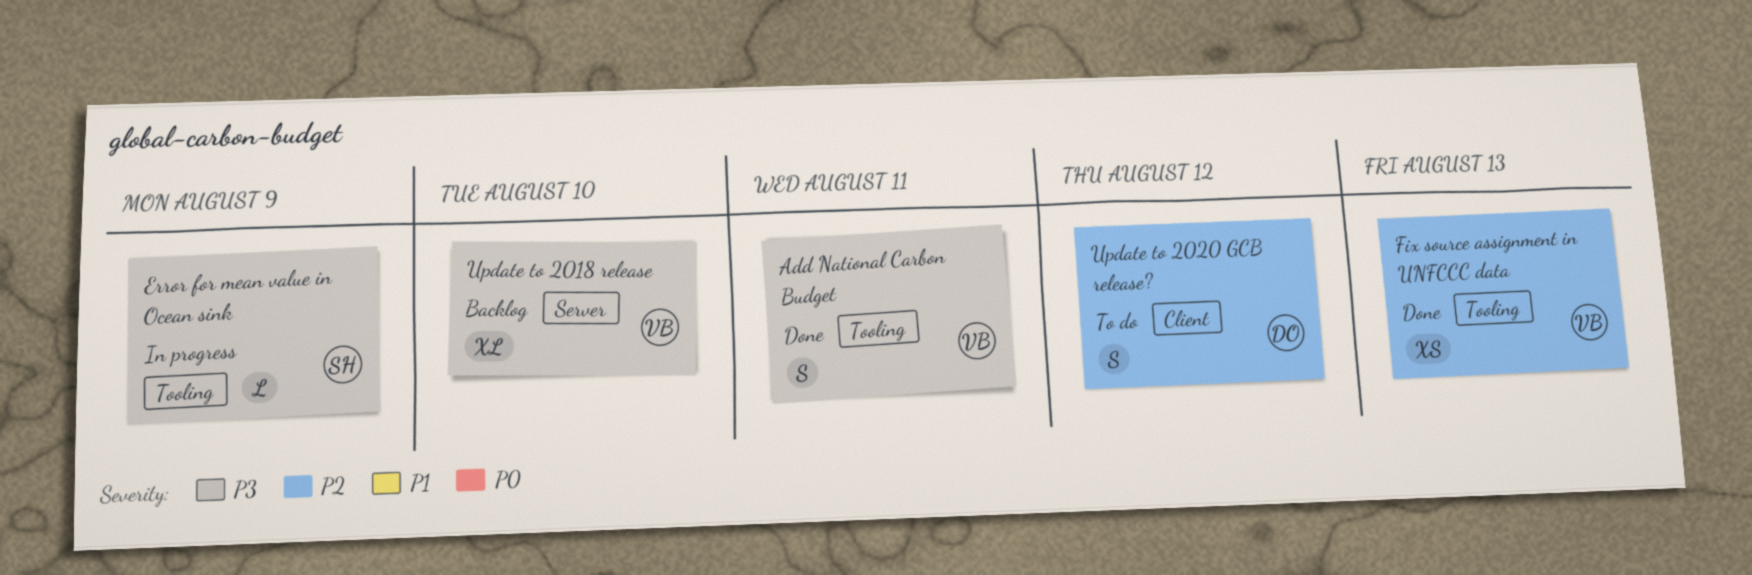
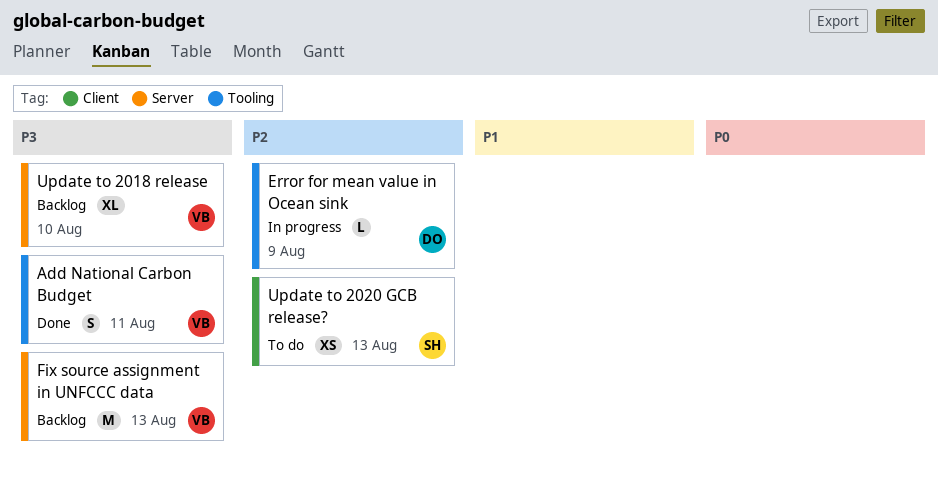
Error for mean value in Ocean sink, owner: SH -> DO
Error for mean value in Ocean sink, priority: P3 -> P2
Fix source assignment in UNFCCC data, status: Done -> Backlog
Fix source assignment in UNFCCC data, priority: P2 -> P3
Fix source assignment in UNFCCC data, label: Tooling -> Server
Fix source assignment in UNFCCC data, estimate: XS -> M
Update to 2020 GCB release?, owner: DO -> SH
Update to 2020 GCB release?, estimate: S -> XS
Update to 2020 GCB release?, due: Aug 12 -> Aug 13

